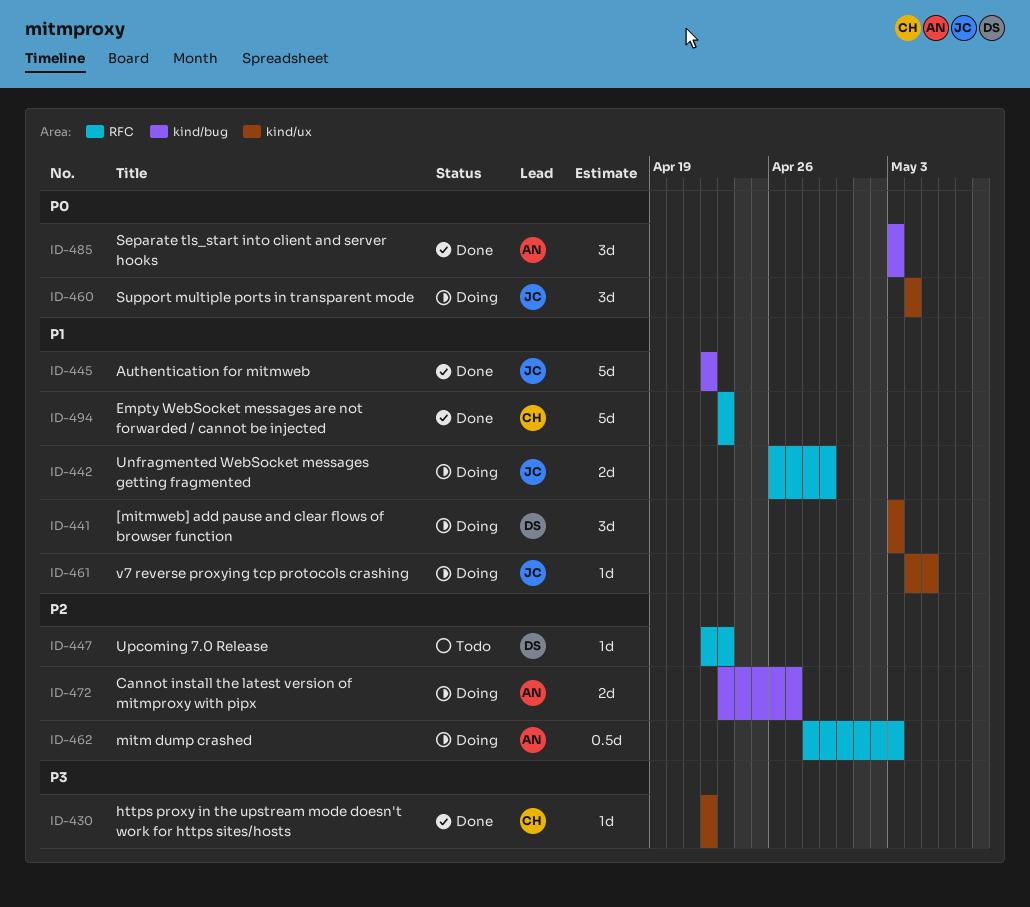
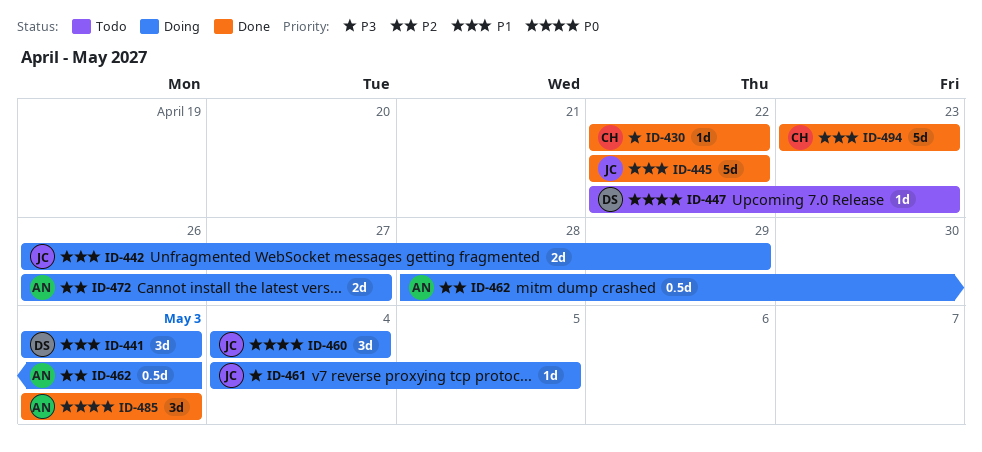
ID-447, priority: P2 -> P0
ID-461, priority: P1 -> P3
ID-472, start: Apr 23 -> Apr 26

